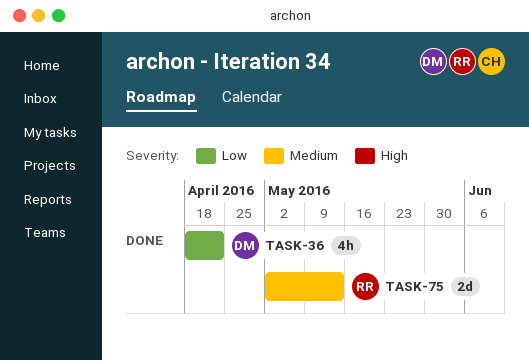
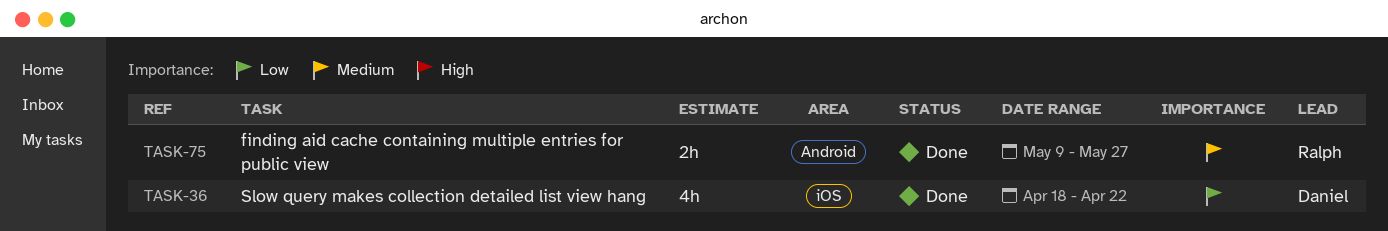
TASK-75, estimate: 2d -> 2h
TASK-75, start: May 2 -> May 9
TASK-75, due: May 13 -> May 27

